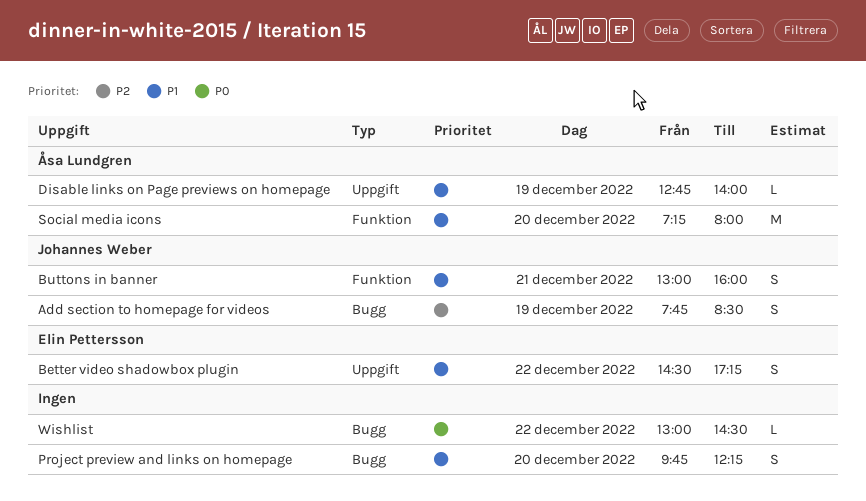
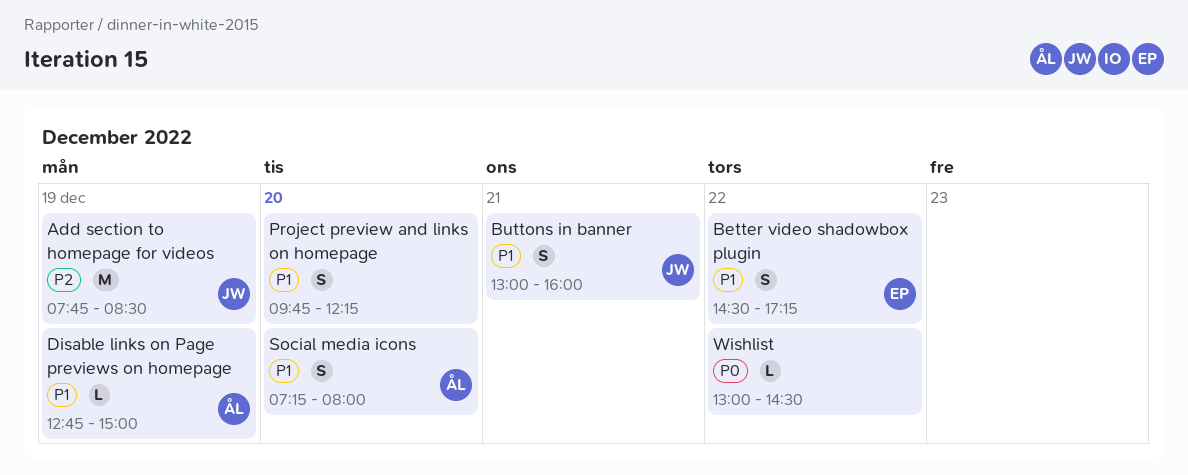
Add section to homepage for videos, estimate: S -> M
Disable links on Page previews on homepage, ends: 14:00 -> 15:00
Social media icons, estimate: M -> S

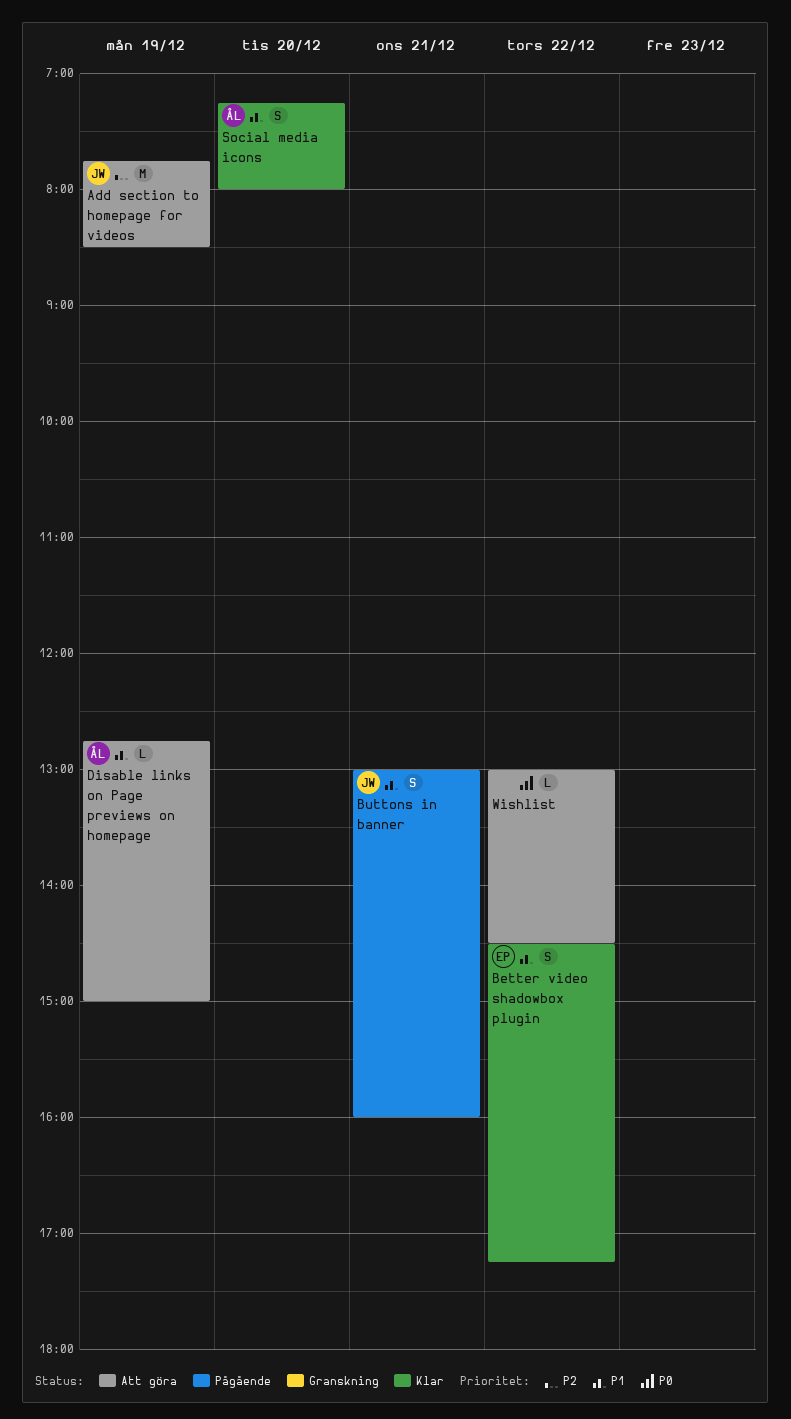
Project preview and links on homepage: present -> none

